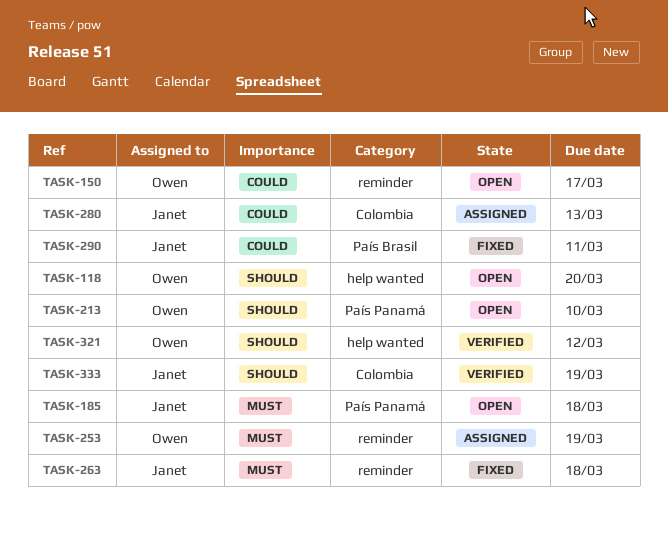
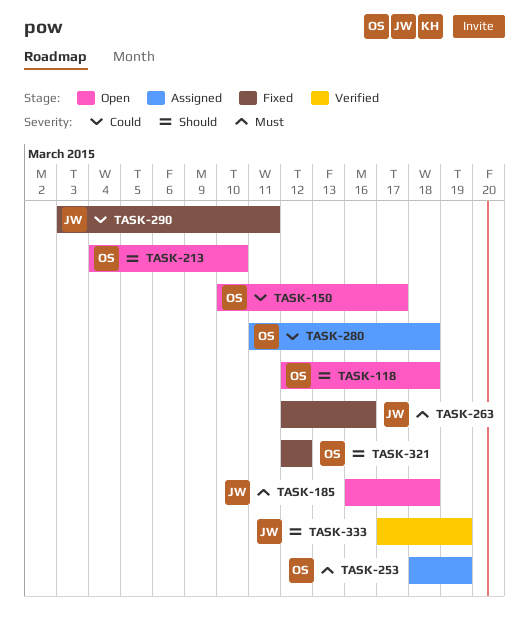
TASK-118, due: Mar 20 -> Mar 18
TASK-263, due: Mar 18 -> Mar 16
TASK-280, owner: Janet -> Owen
TASK-280, due: Mar 13 -> Mar 18
TASK-321, status: Verified -> Fixed

